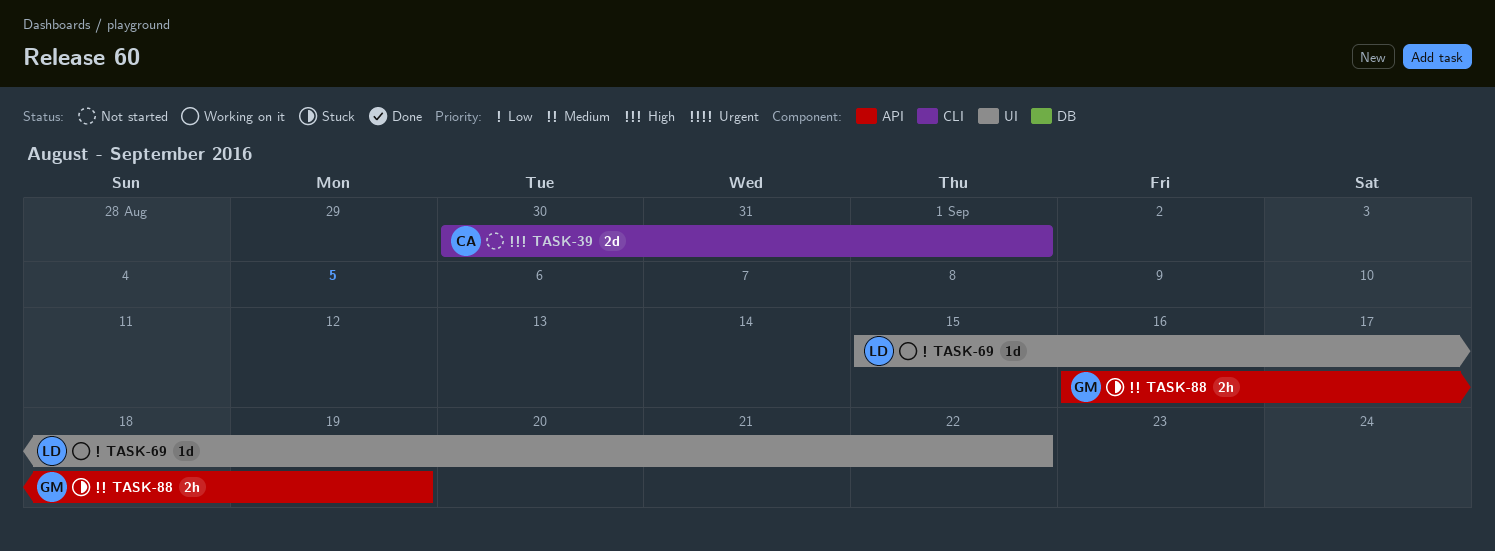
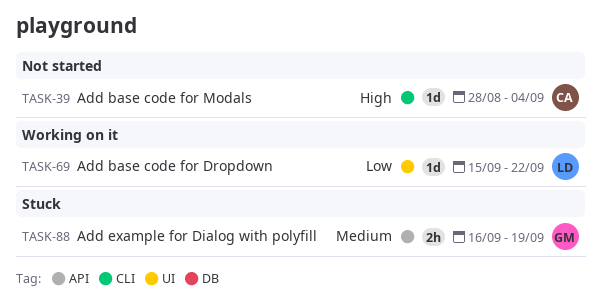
TASK-39, estimate: 2d -> 1d
TASK-39, start: Aug 30 -> Aug 28
TASK-39, due: Sep 1 -> Sep 4

